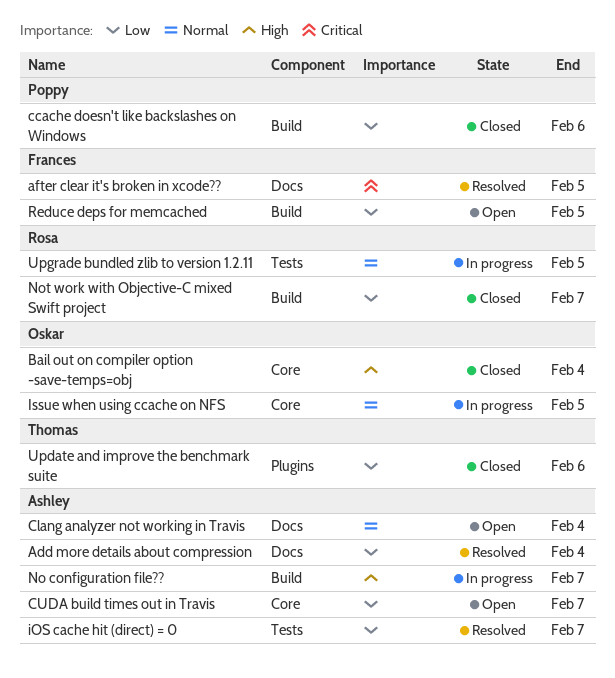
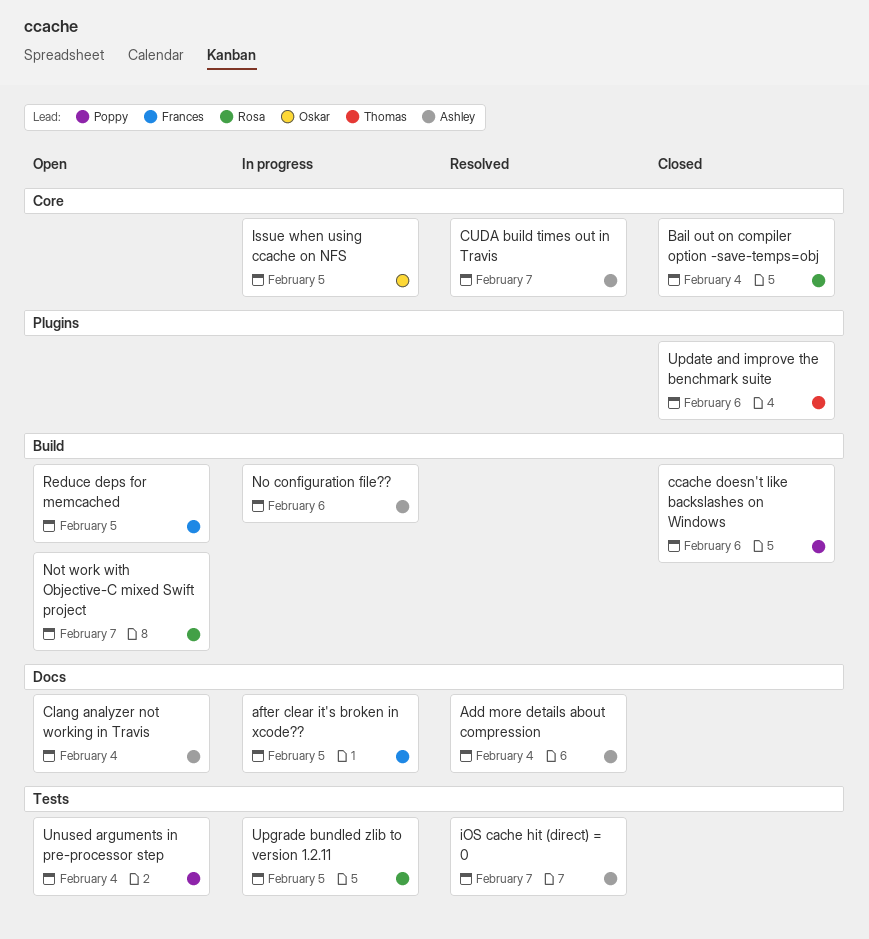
after clear it's broken in xcode??, status: Resolved -> In progress
Bail out on compiler option -save-temps=obj, owner: Oskar -> Rosa
CUDA build times out in Travis, status: Open -> Resolved
No configuration file??, due: Feb 7 -> Feb 6
Not work with Objective-C mixed Swift project, status: Closed -> Open
Unused arguments in pre-processor step: none -> present

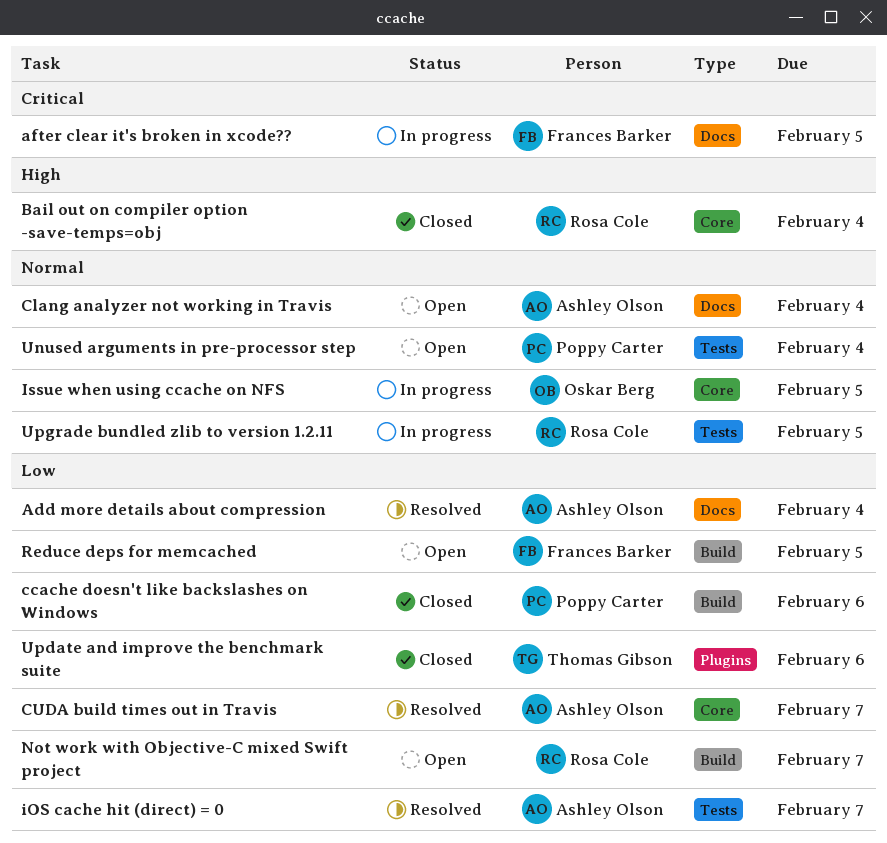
No configuration file??: present -> none

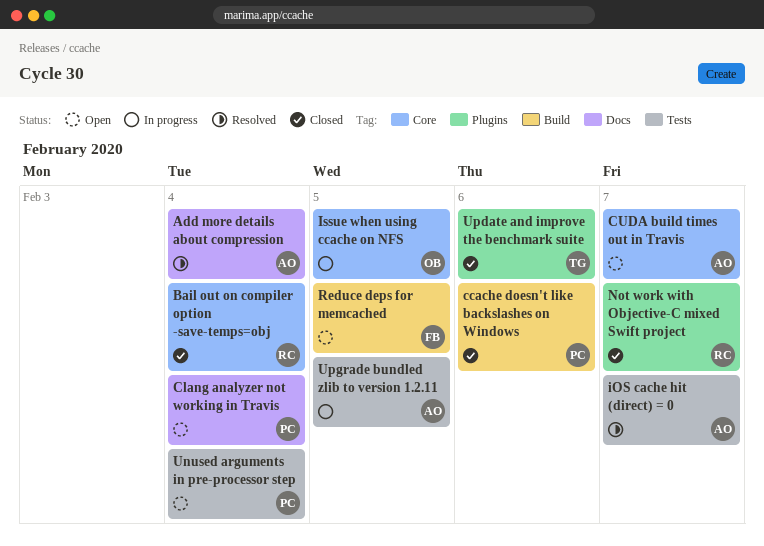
after clear it's broken in xcode??: present -> none
Clang analyzer not working in Travis, owner: Ashley Olson -> Poppy Carter
CUDA build times out in Travis, status: Resolved -> Open
Not work with Objective-C mixed Swift project, status: Open -> Closed
Not work with Objective-C mixed Swift project, label: Build -> Plugins
Upgrade bundled zlib to version 1.2.11, owner: Rosa Cole -> Ashley Olson

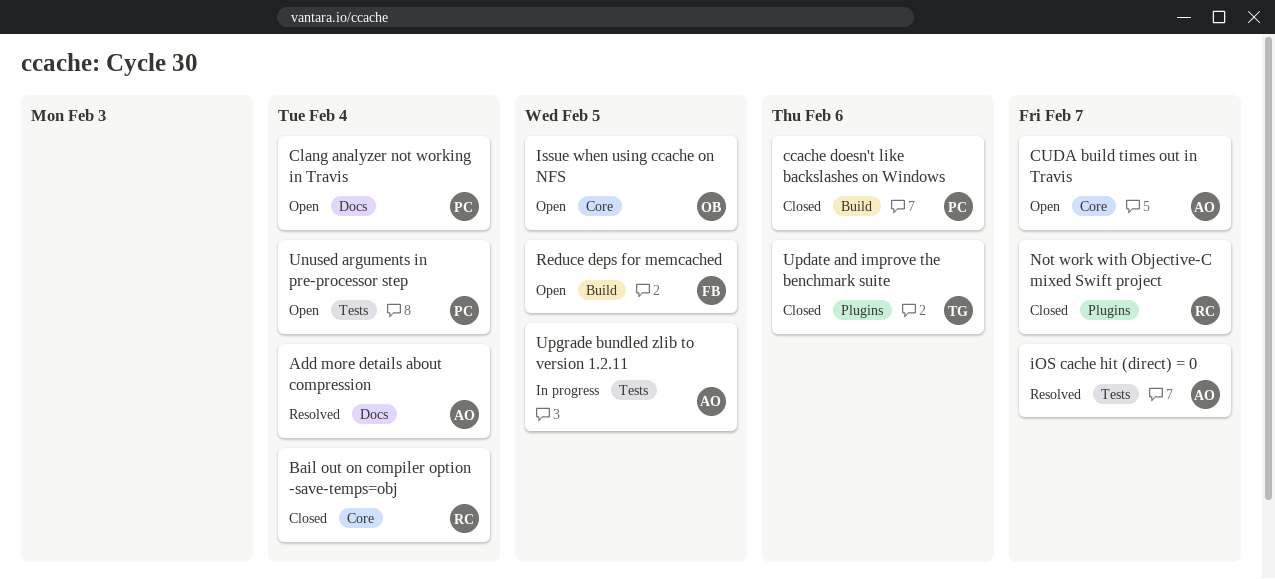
Issue when using ccache on NFS, status: In progress -> Open

